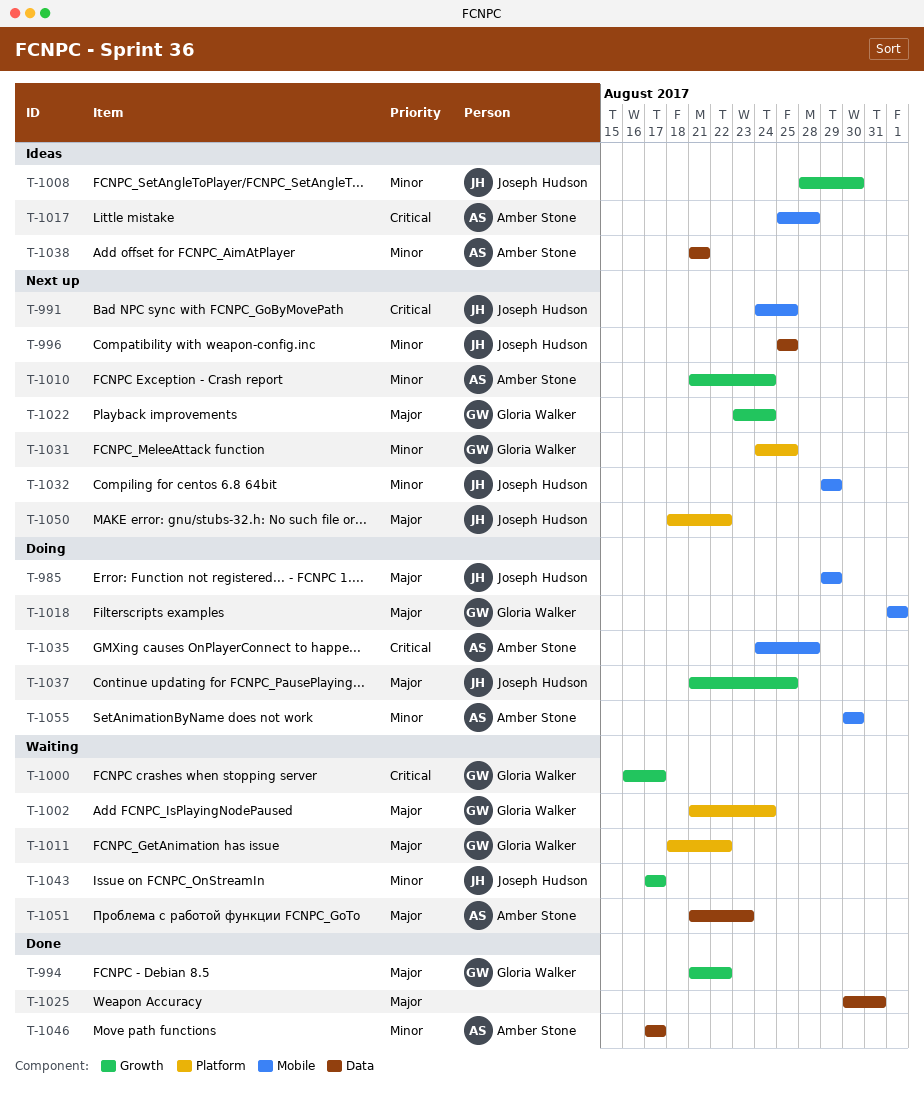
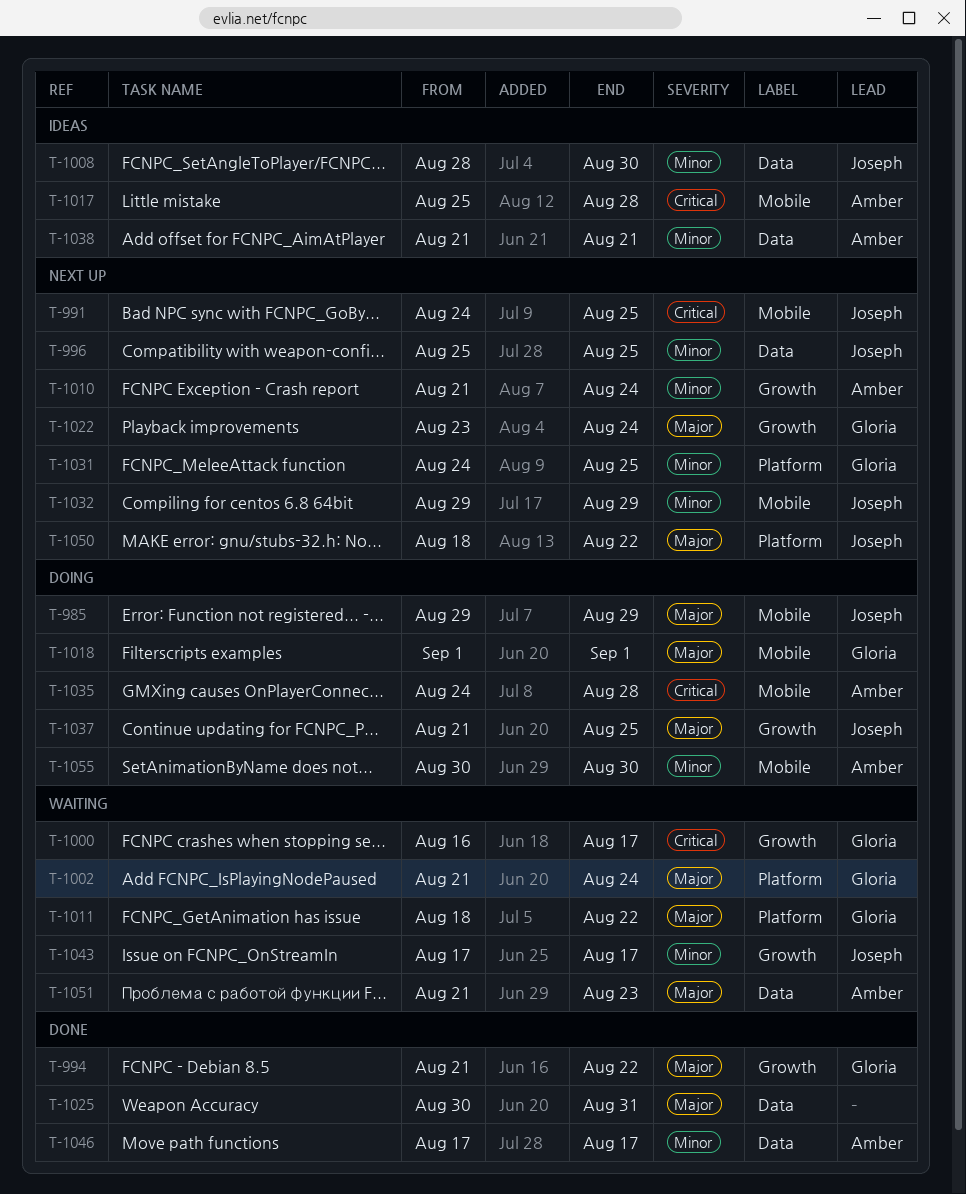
T-1008, label: Growth -> Data

